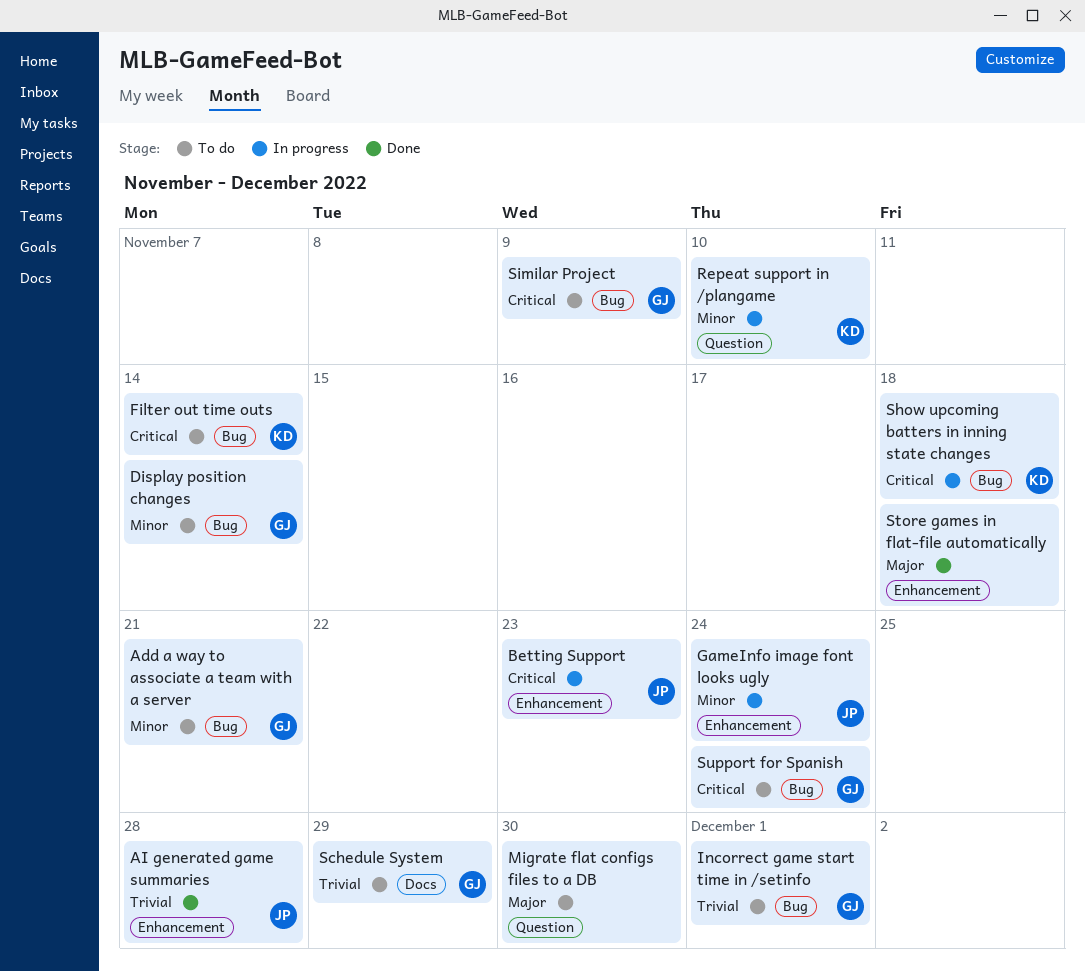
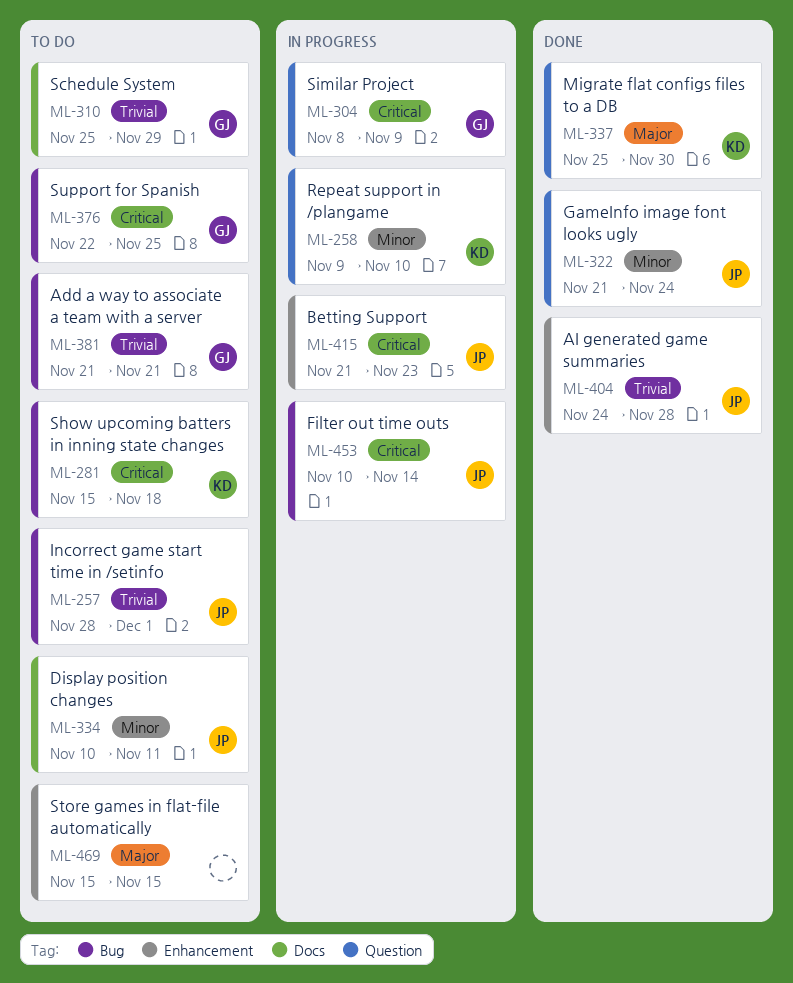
Add a way to associate a team with a server, priority: Minor -> Trivial
Display position changes, owner: GJ -> JP
Display position changes, label: Bug -> Docs
Display position changes, due: Nov 14 -> Nov 11
Filter out time outs, status: To do -> In progress
Filter out time outs, owner: KD -> JP
GameInfo image font looks ugly, status: In progress -> Done
GameInfo image font looks ugly, label: Enhancement -> Question
Incorrect game start time in /setinfo, owner: GJ -> JP
Migrate flat configs files to a DB, status: To do -> Done
Migrate flat configs files to a DB, owner: none -> KD
Show upcoming batters in inning state changes, status: In progress -> To do
Similar Project, status: To do -> In progress
Similar Project, label: Bug -> Question
Store games in flat-file automatically, status: Done -> To do
Store games in flat-file automatically, due: Nov 18 -> Nov 15
Support for Spanish, due: Nov 24 -> Nov 25

